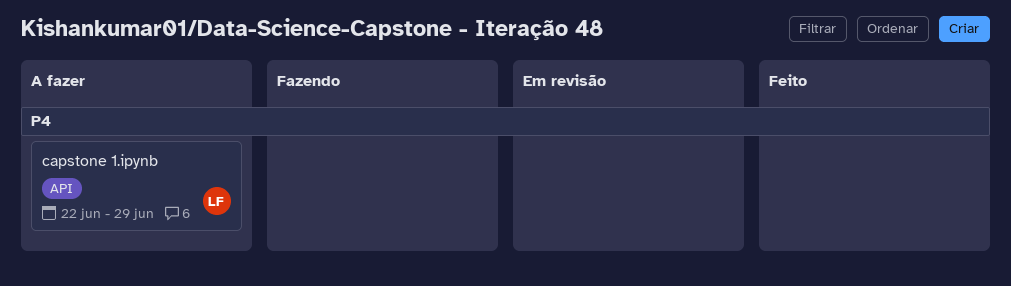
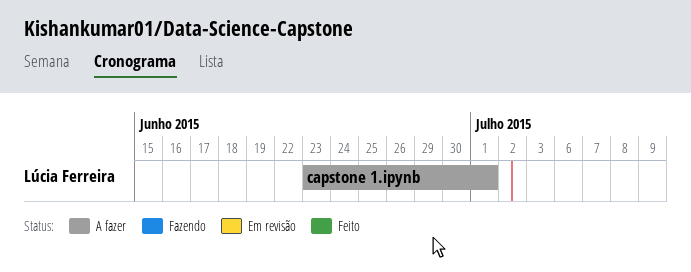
capstone 1.ipynb, start: Jun 22 -> Jun 23
capstone 1.ipynb, due: Jun 29 -> Jul 1

